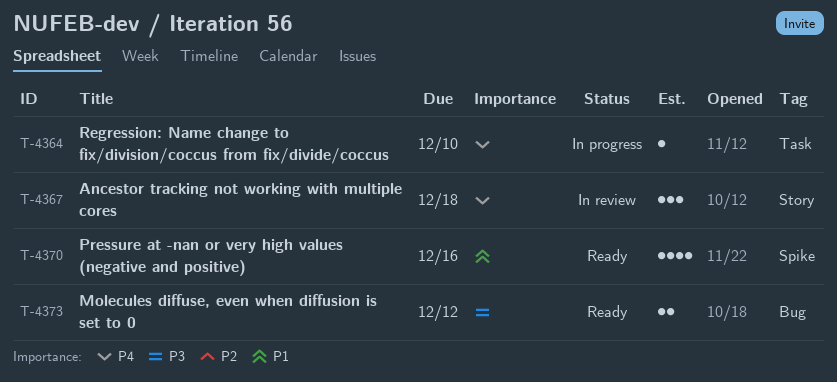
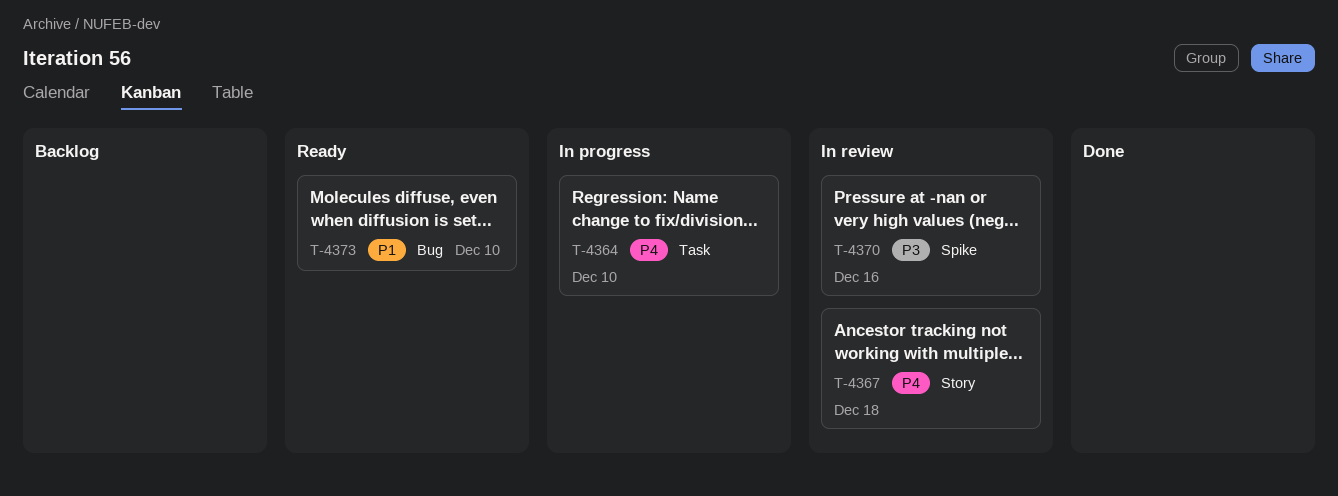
T-4370, status: Ready -> In review
T-4370, priority: P1 -> P3
T-4373, priority: P3 -> P1
T-4373, due: Dec 12 -> Dec 10

